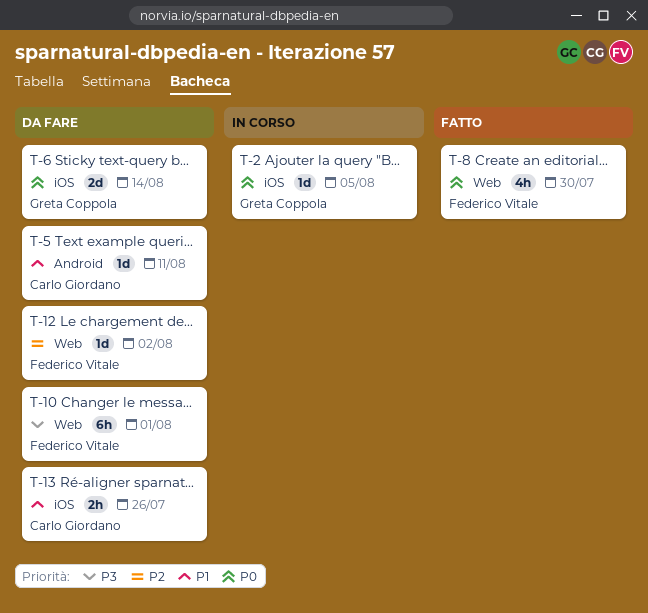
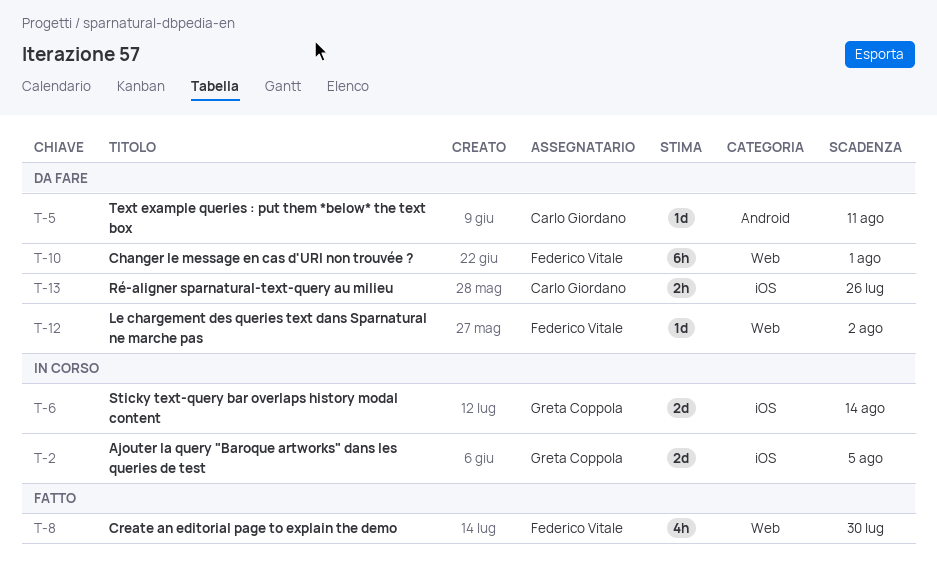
T-2, estimate: 1d -> 2d
T-6, status: Da fare -> In corso

